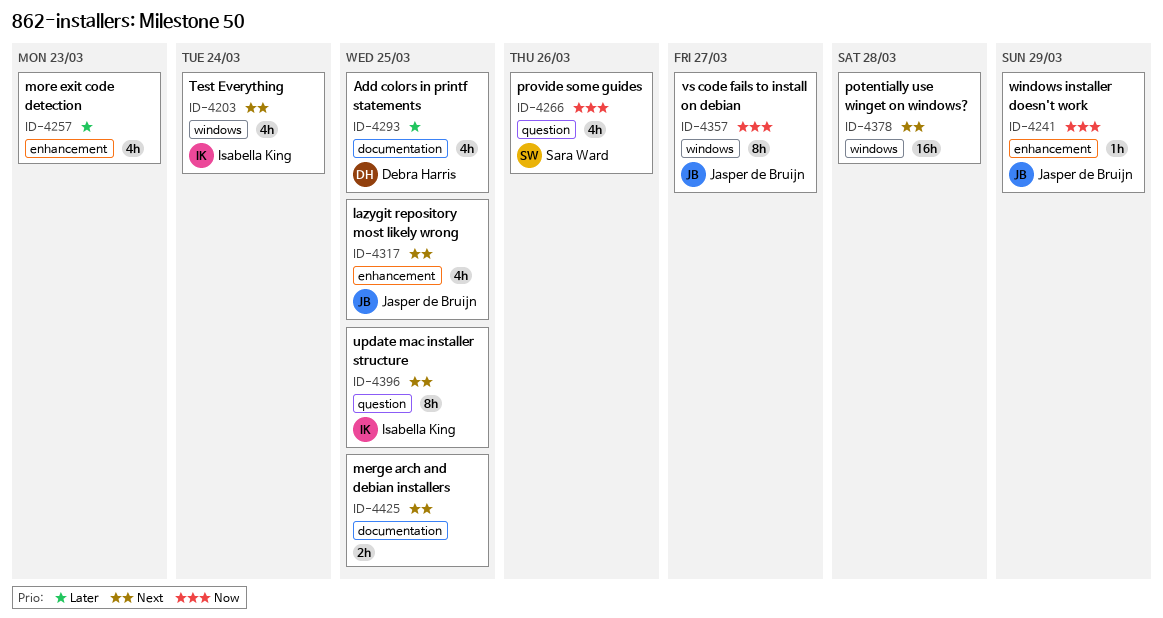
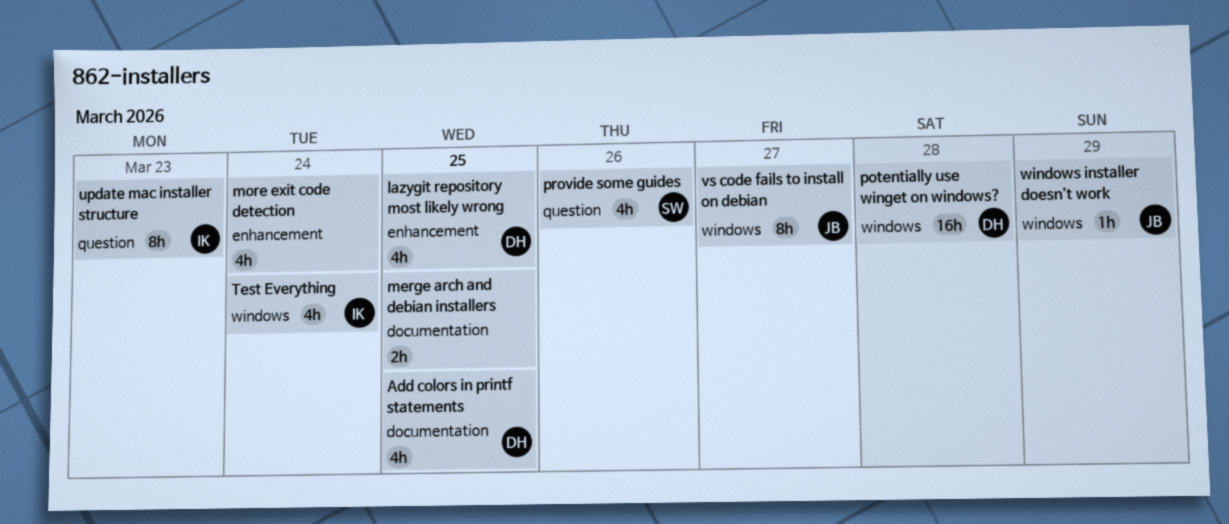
lazygit repository most likely wrong, owner: Jasper de Bruijn -> Debra Harris
more exit code detection, due: Mar 23 -> Mar 24
potentially use winget on windows?, owner: none -> Debra Harris
update mac installer structure, due: Mar 25 -> Mar 23
windows installer doesn't work, label: enhancement -> windows

